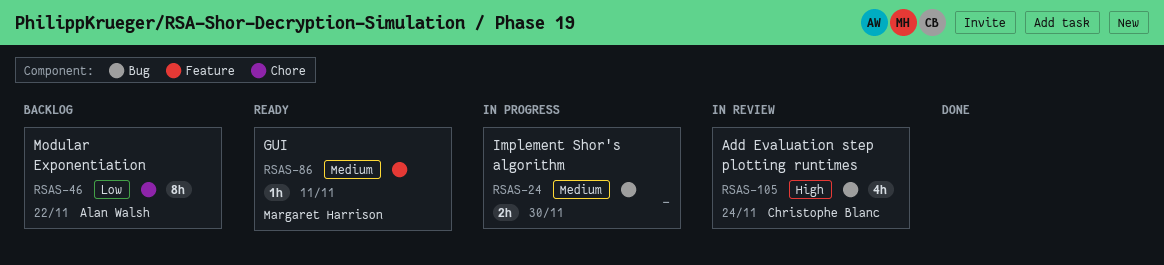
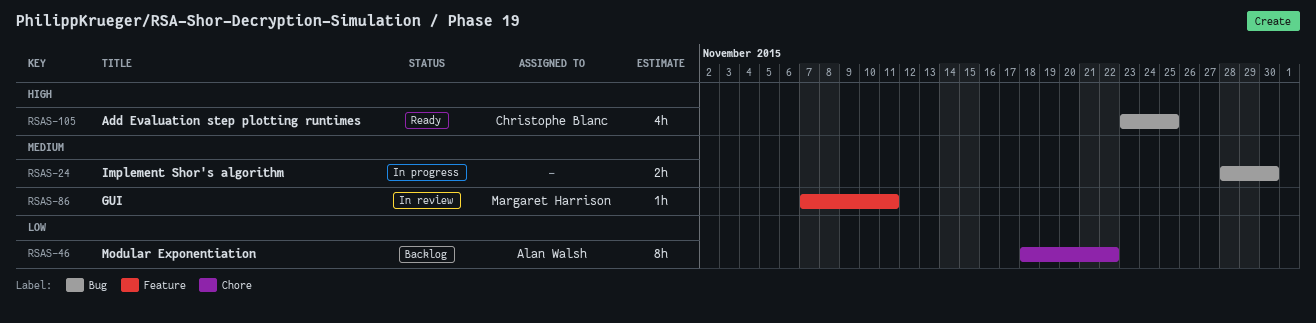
RSAS-86, status: Ready -> In review
RSAS-105, status: In review -> Ready
RSAS-105, due: Nov 24 -> Nov 25

